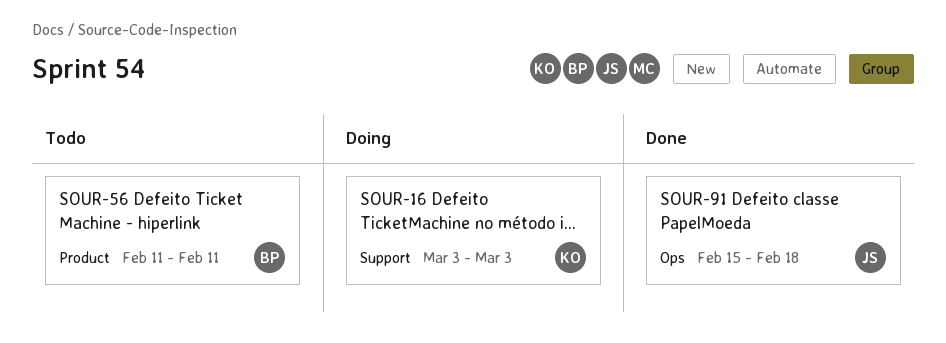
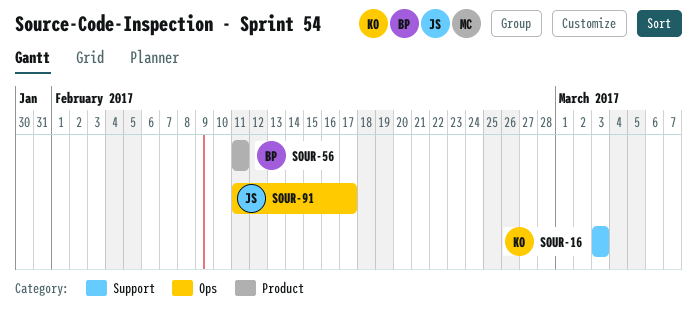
SOUR-91, start: Feb 15 -> Feb 11
SOUR-91, due: Feb 18 -> Feb 17

